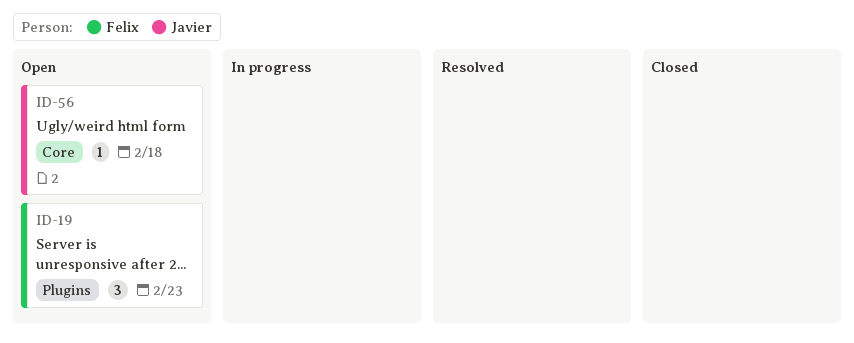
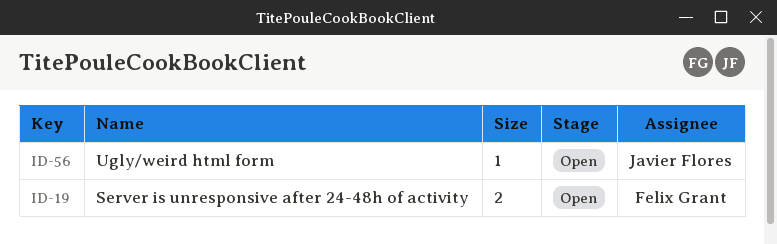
ID-19, estimate: 3 -> 2

